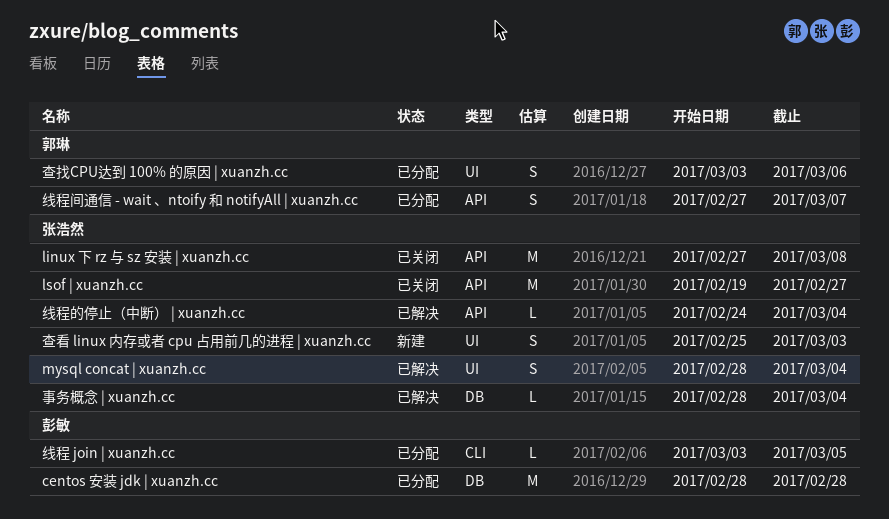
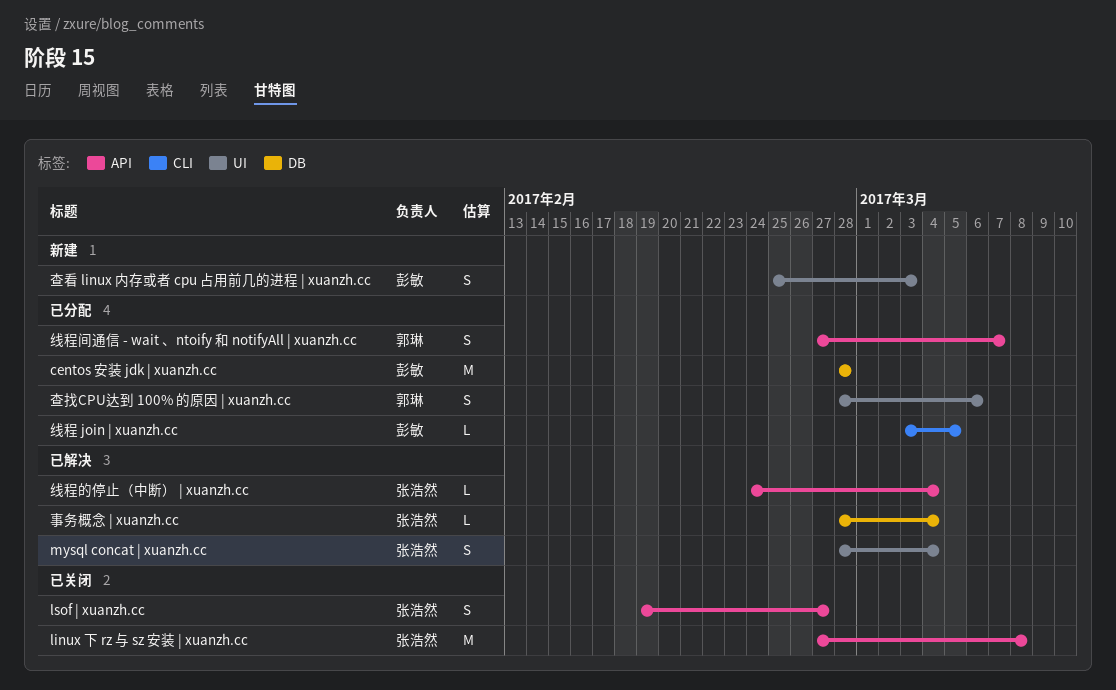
lsof | xuanzh.cc, estimate: M -> S
查找CPU达到 100% 的原因 | xuanzh.cc, start: Mar 3 -> Feb 28
查看 linux 内存或者 cpu 占用前几的进程 | xuanzh.cc, owner: 张浩然 -> 彭敏

